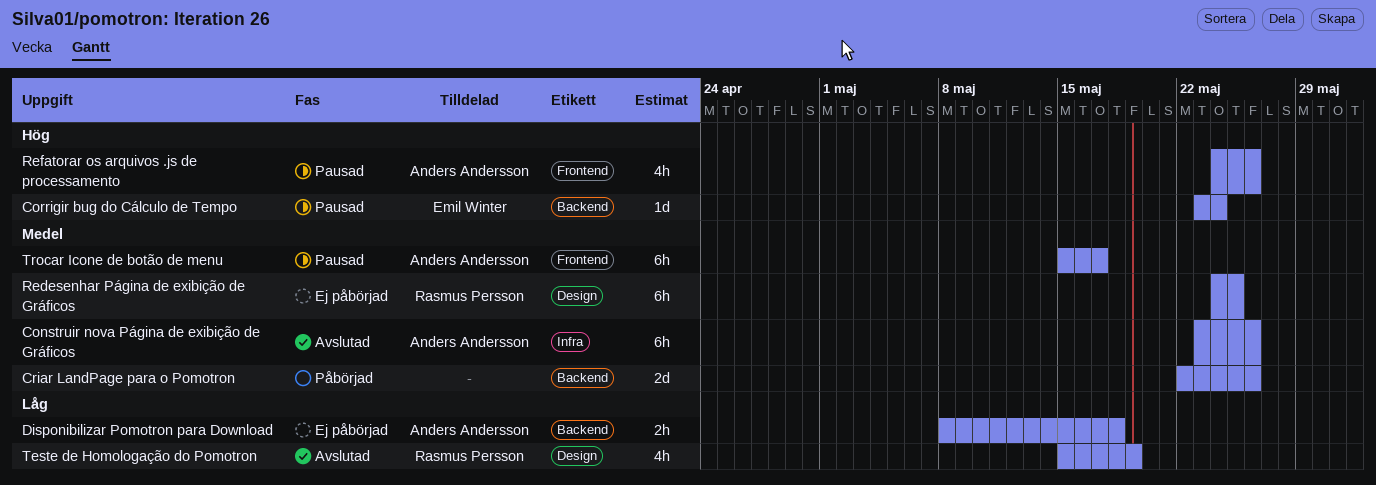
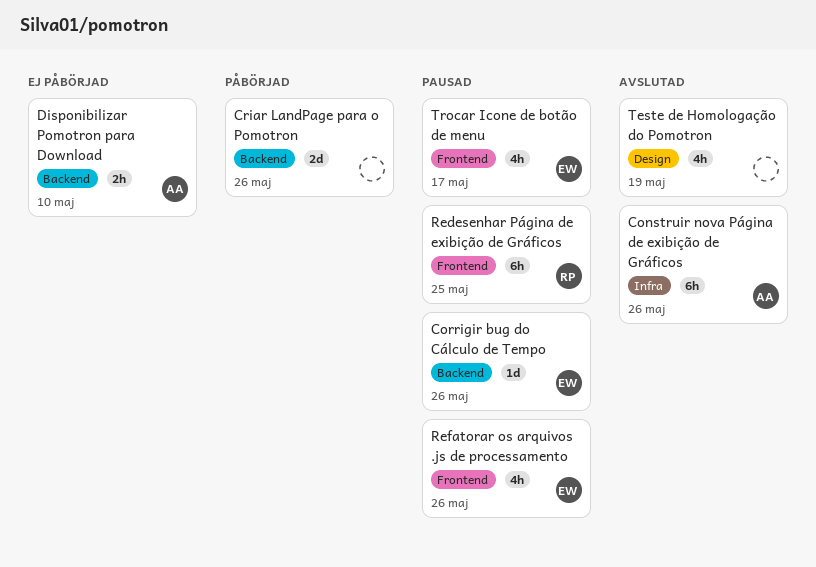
Corrigir bug do Cálculo de Tempo, due: May 24 -> May 26
Disponibilizar Pomotron para Download, due: May 18 -> May 10
Redesenhar Página de exibição de Gráficos, status: Ej påbörjad -> Pausad
Redesenhar Página de exibição de Gráficos, label: Design -> Frontend
Refatorar os arquivos .js de processamento, owner: Anders Andersson -> Emil Winter
Teste de Homologação do Pomotron, owner: Rasmus Persson -> none
Trocar Icone de botão de menu, owner: Anders Andersson -> Emil Winter
Trocar Icone de botão de menu, estimate: 6h -> 4h

